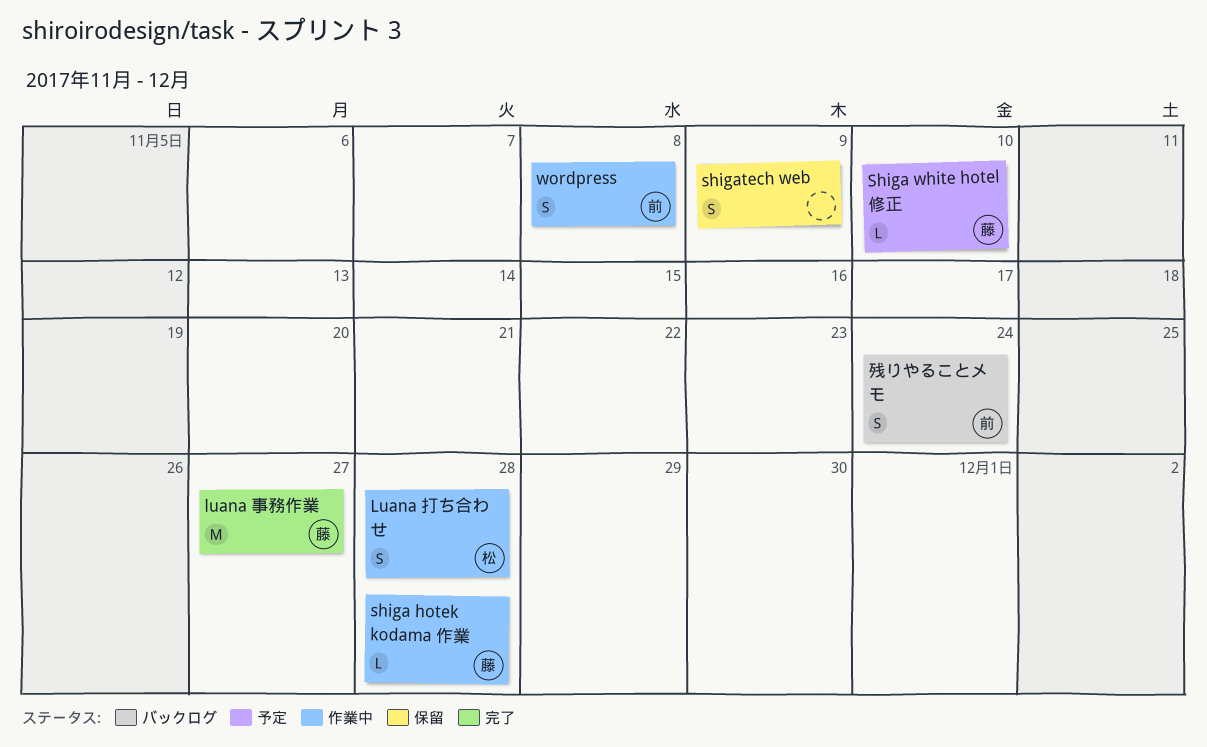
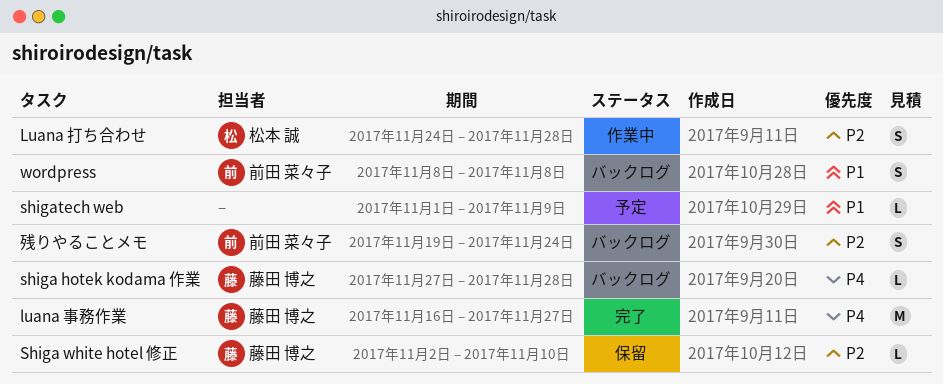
shiga hotek kodama 作業, status: 作業中 -> バックログ
Shiga white hotel 修正, status: 予定 -> 保留
shigatech web, status: 保留 -> 予定
shigatech web, estimate: S -> L
wordpress, status: 作業中 -> バックログ

